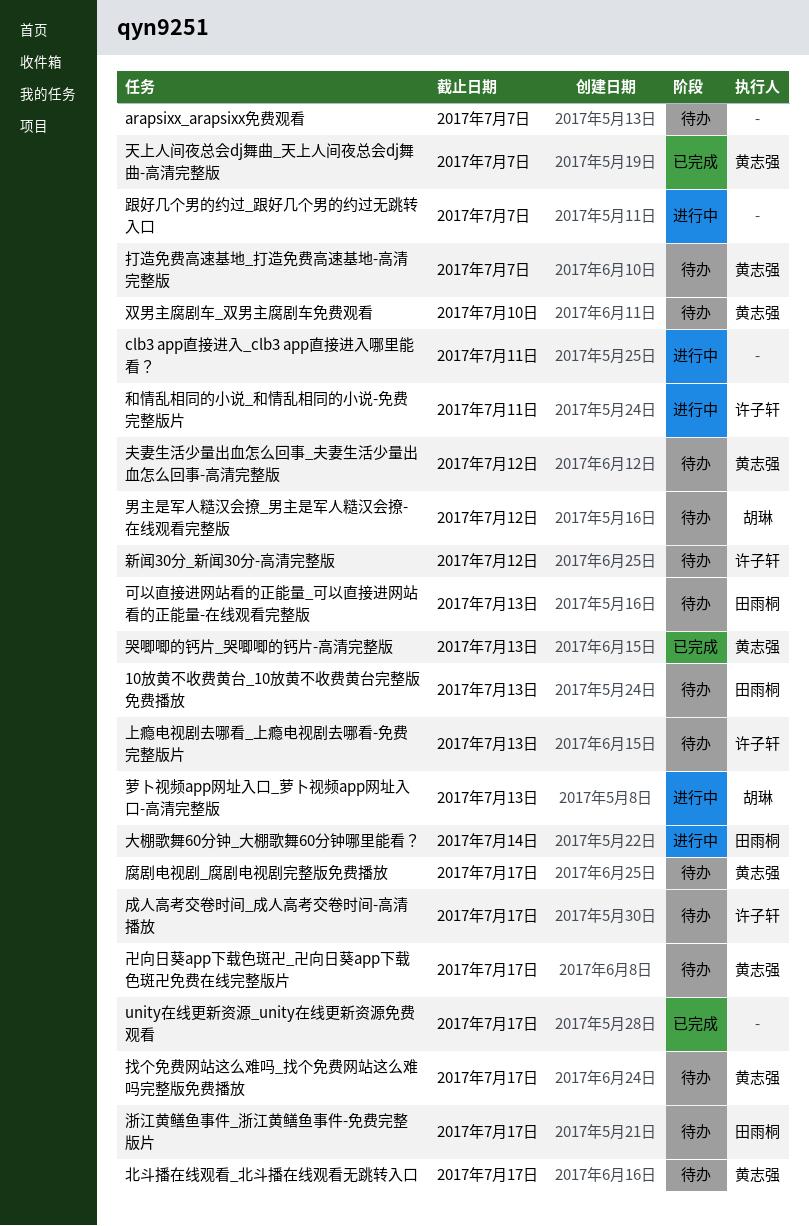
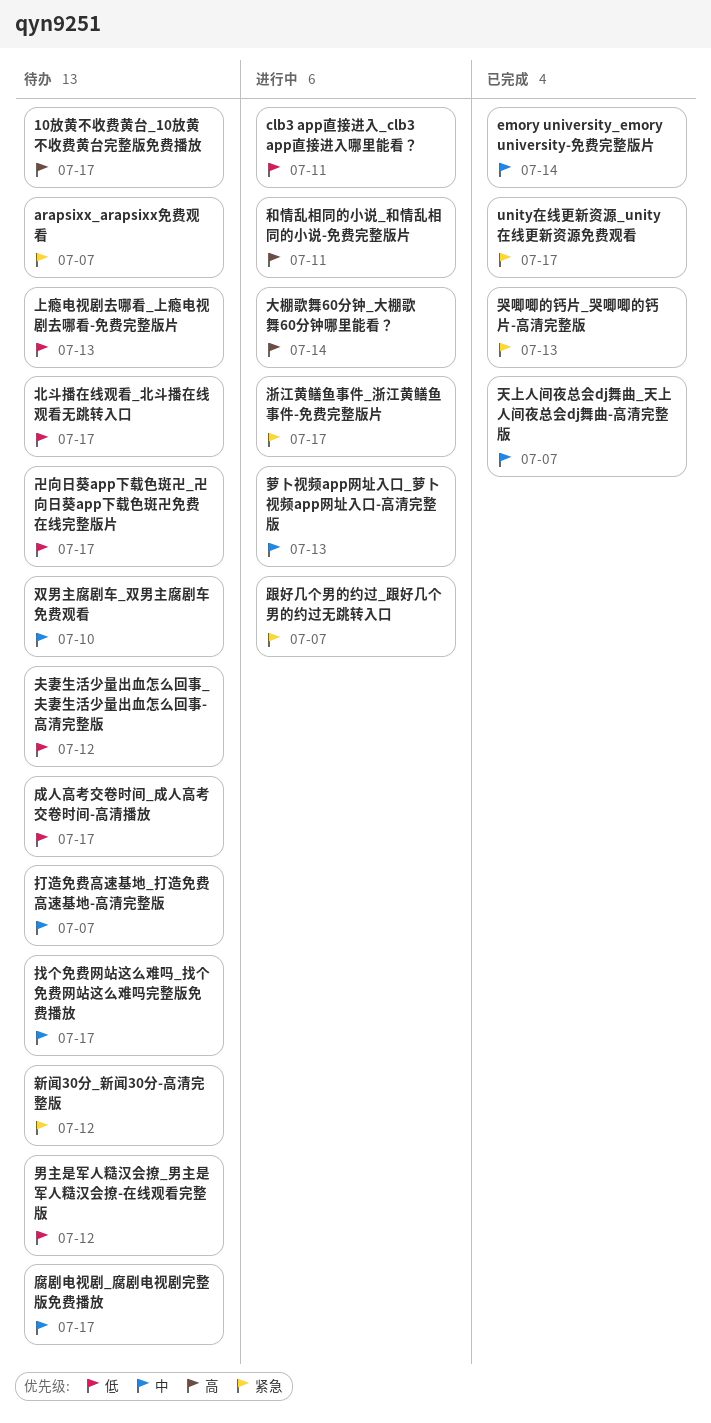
10放黄不收费黄台_10放黄不收费黄台完整版免费播放, due: Jul 13 -> Jul 17
emory university_emory university-免费完整版片: none -> present
可以直接进网站看的正能量_可以直接进网站看的正能量-在线观看完整版: present -> none
浙江黄鳝鱼事件_浙江黄鳝鱼事件-免费完整版片, status: 待办 -> 进行中

